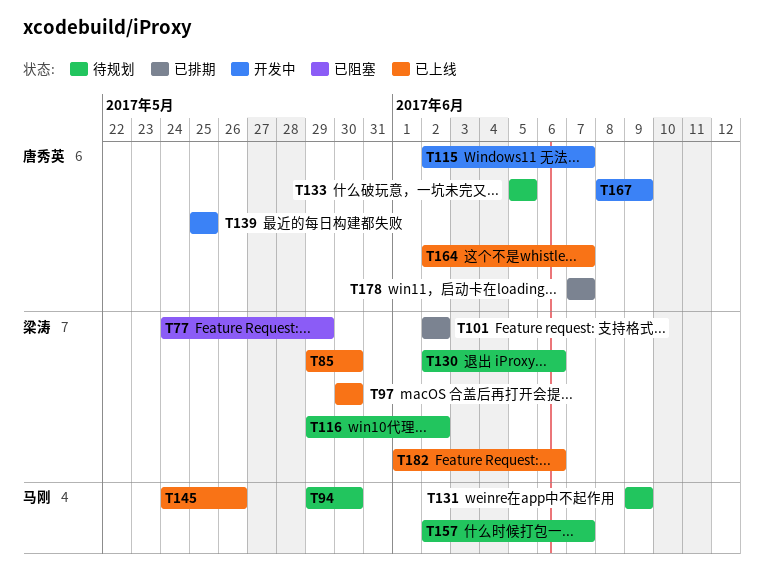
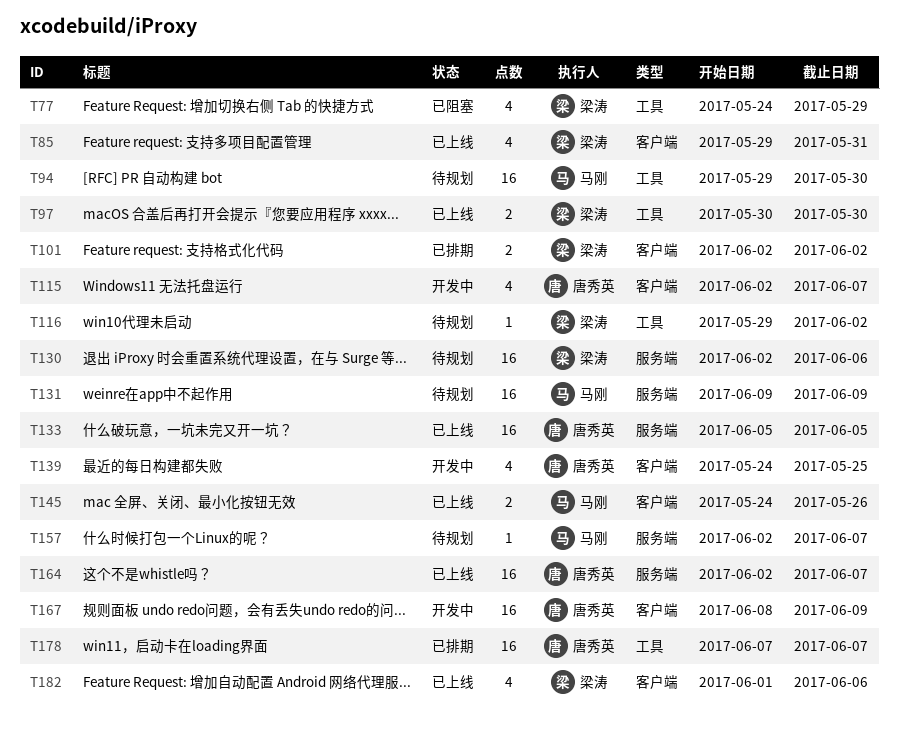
T85, due: May 30 -> May 31
T133, status: 待规划 -> 已上线
T139, start: May 25 -> May 24

